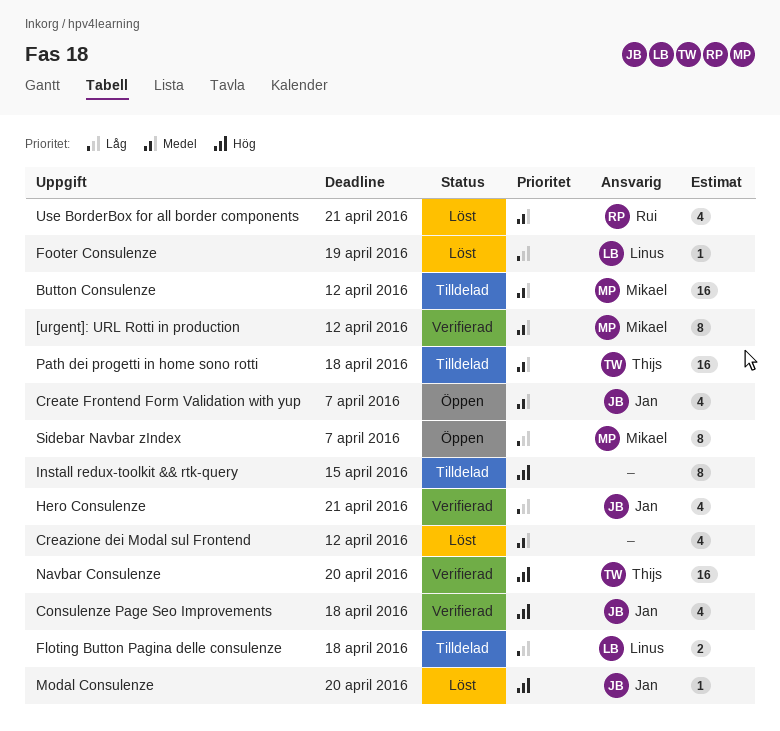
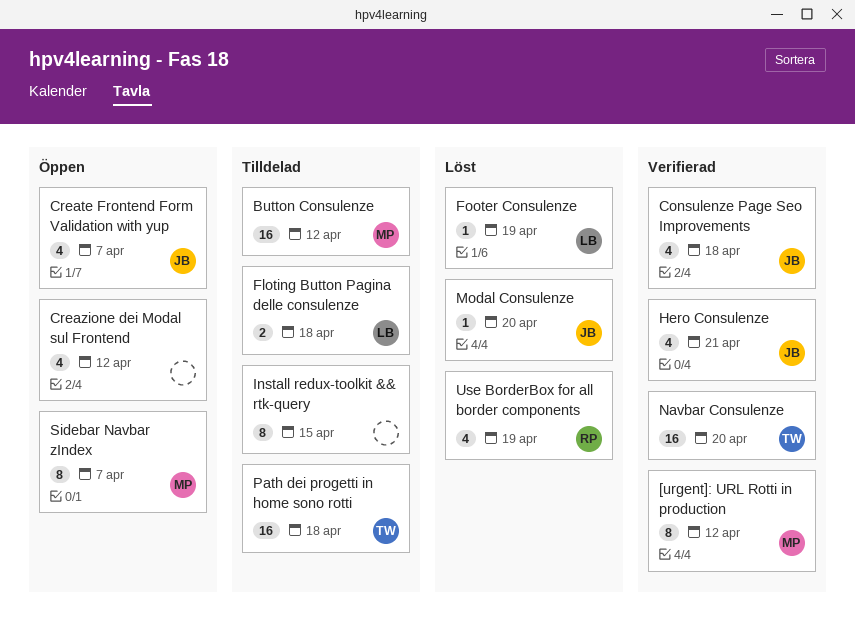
Creazione dei Modal sul Frontend, status: Löst -> Öppen
Use BorderBox for all border components, due: Apr 21 -> Apr 19

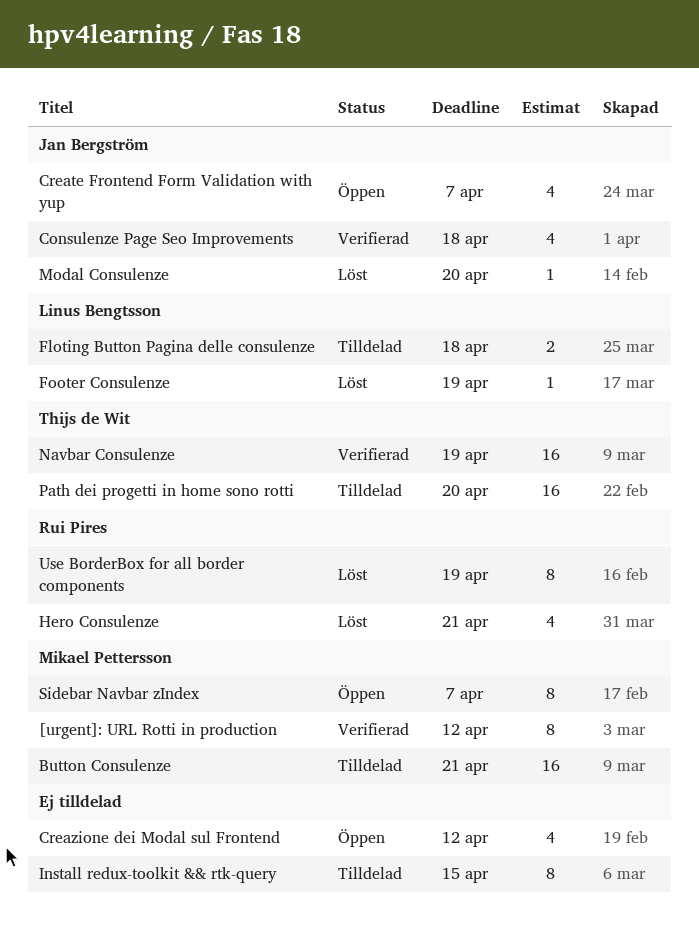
Button Consulenze, due: Apr 12 -> Apr 21
Hero Consulenze, status: Verifierad -> Löst
Hero Consulenze, owner: Jan Bergström -> Rui Pires
Navbar Consulenze, due: Apr 20 -> Apr 19
Path dei progetti in home sono rotti, due: Apr 18 -> Apr 20
Use BorderBox for all border components, estimate: 4 -> 8

